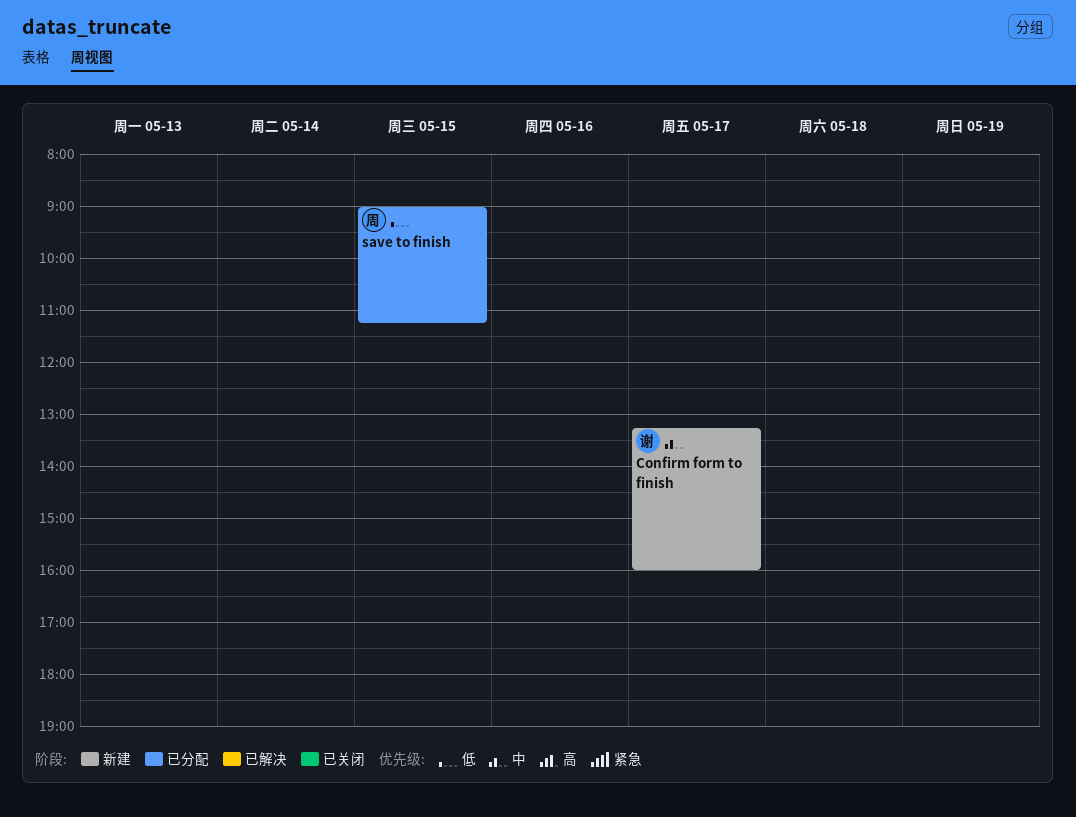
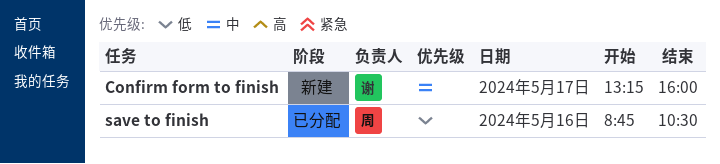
save to finish, day: May 15 -> May 16
save to finish, begins: 09:00 -> 08:45
save to finish, ends: 11:15 -> 10:30

